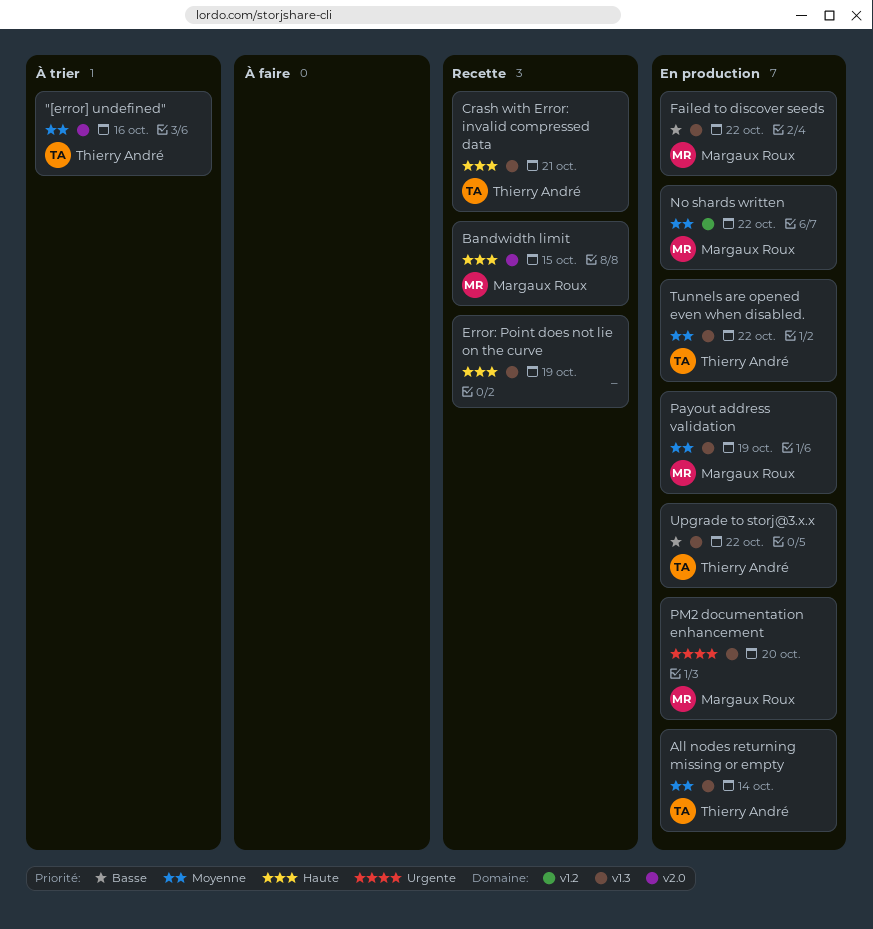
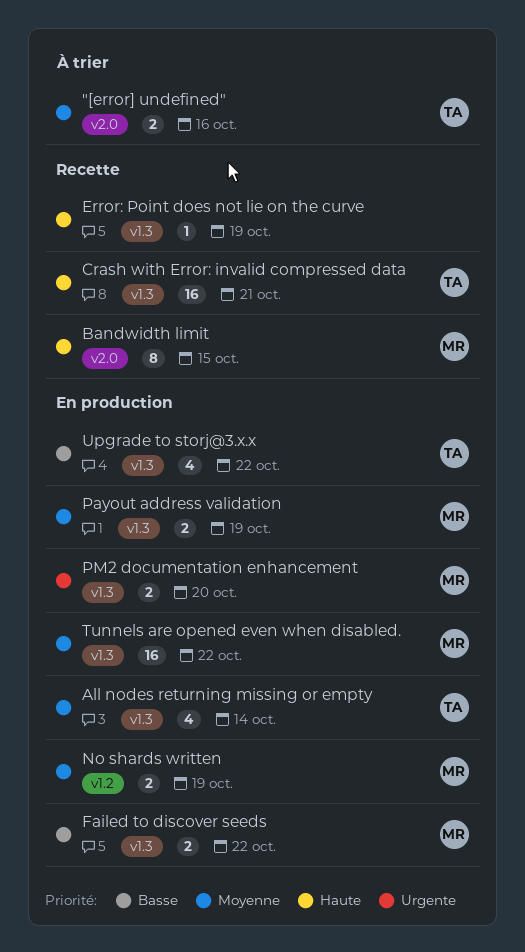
No shards written, due: Oct 22 -> Oct 19
Tunnels are opened even when disabled., owner: Thierry André -> Margaux Roux

